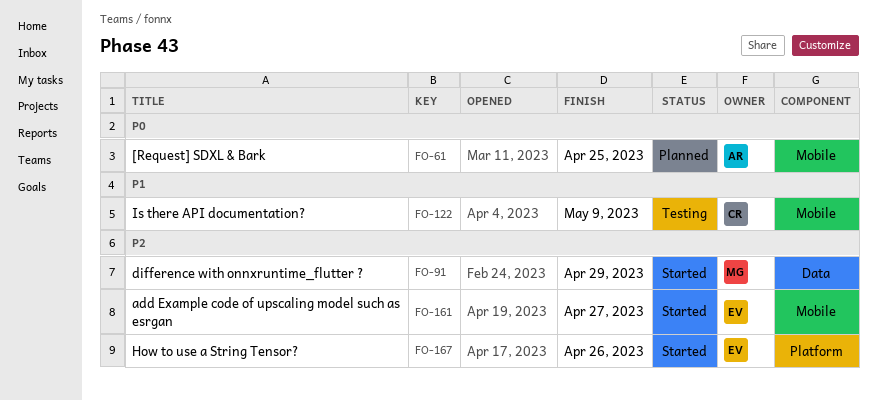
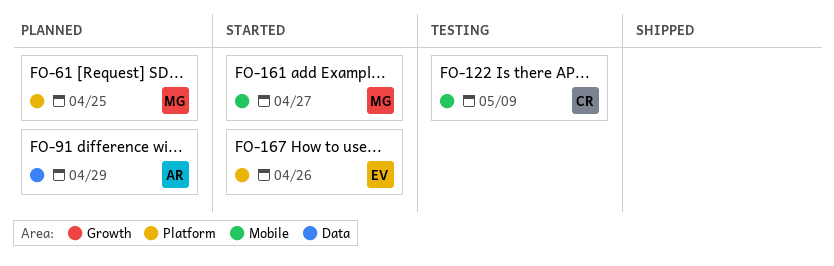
FO-61, owner: AR -> MG
FO-61, label: Mobile -> Platform
FO-91, status: Started -> Planned
FO-91, owner: MG -> AR
FO-161, owner: EV -> MG

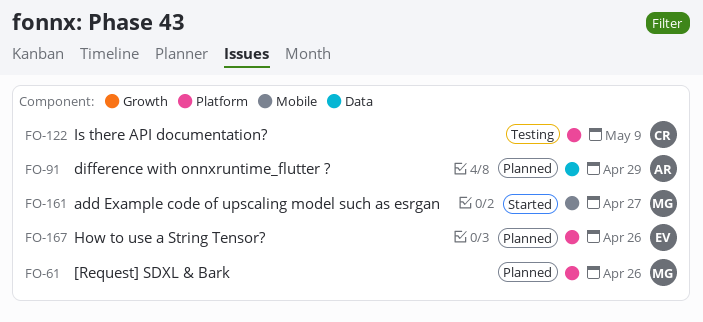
FO-61, due: Apr 25 -> Apr 26
FO-122, label: Mobile -> Platform
FO-167, status: Started -> Planned

